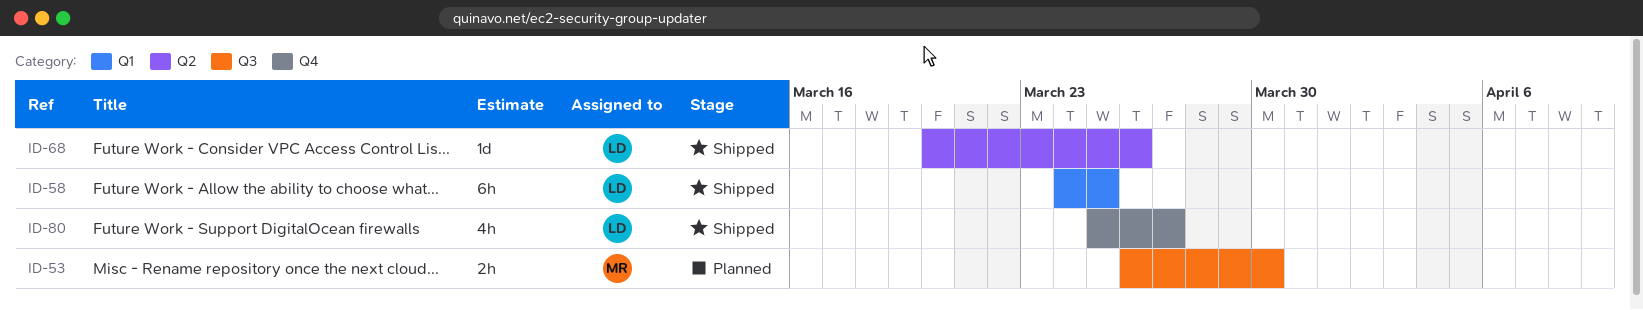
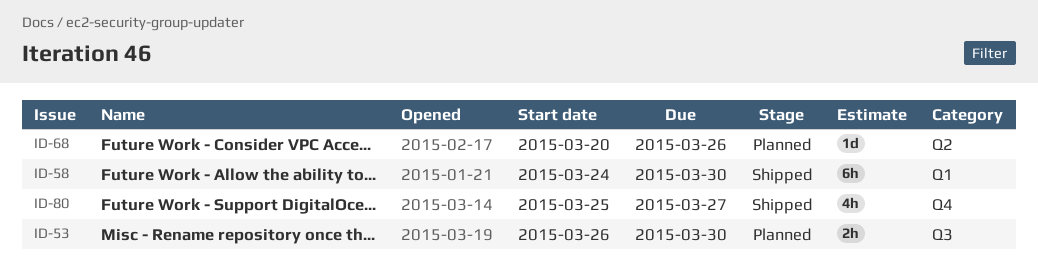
ID-58, due: Mar 25 -> Mar 30
ID-68, status: Shipped -> Planned

